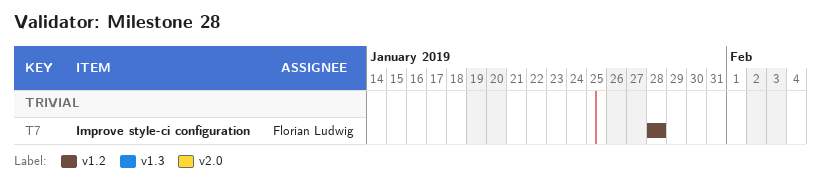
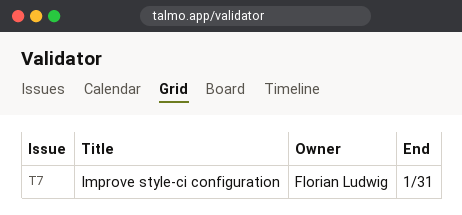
T7, due: Jan 28 -> Jan 31

